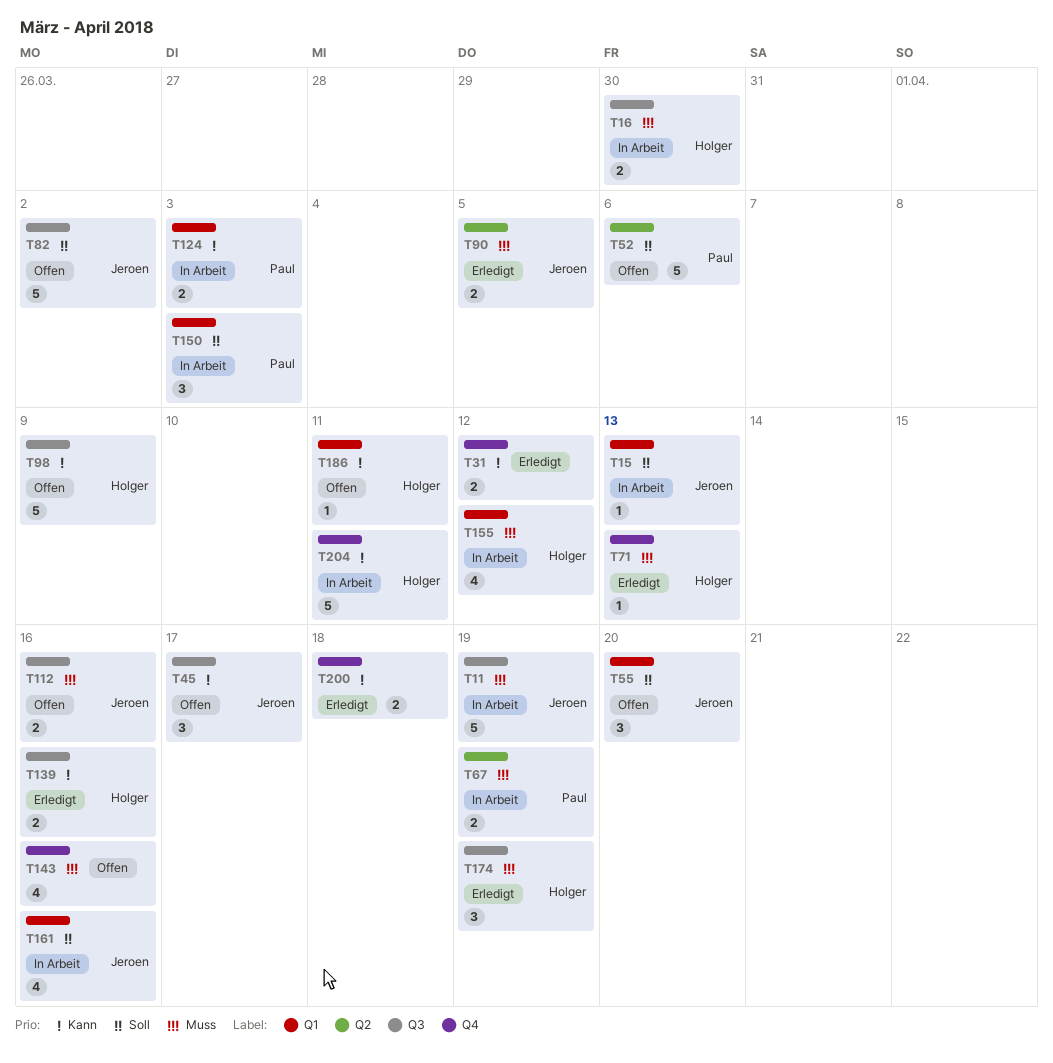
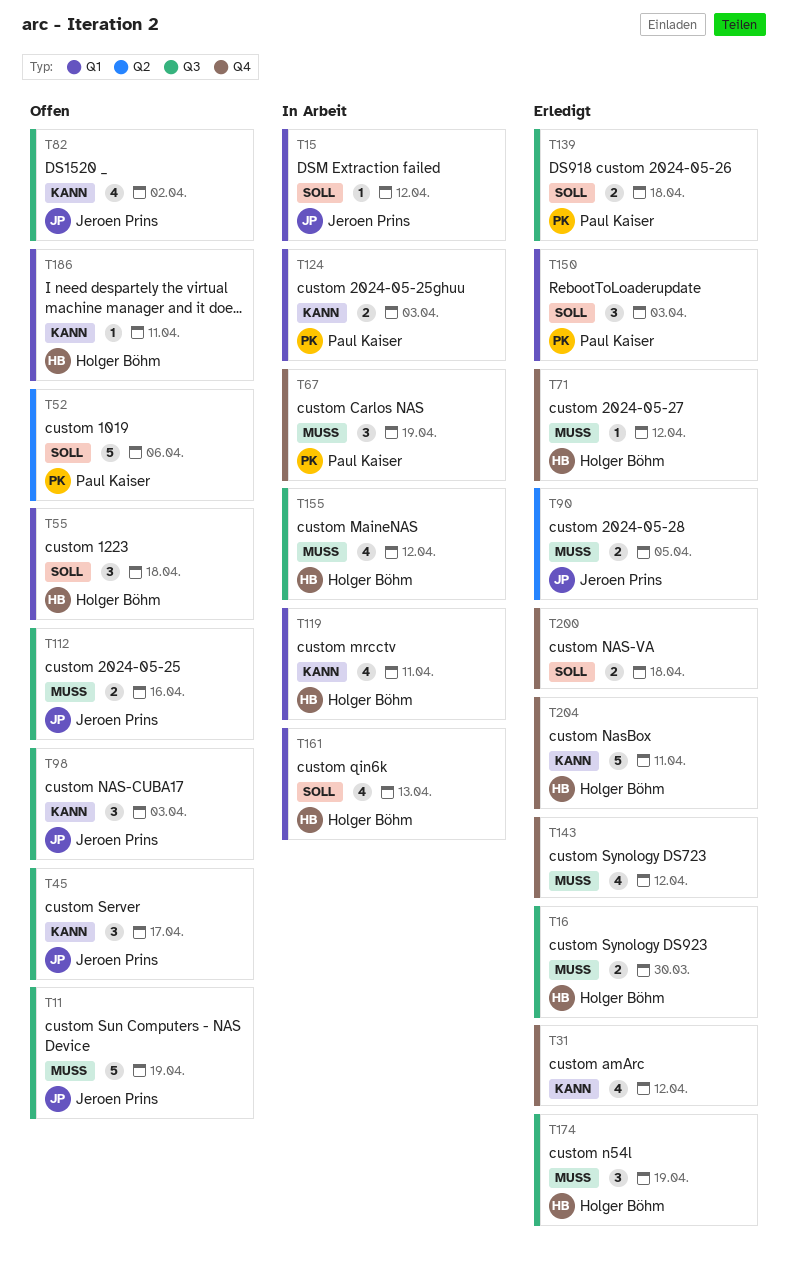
T11, status: In Arbeit -> Offen
T15, due: Apr 13 -> Apr 12
T16, status: In Arbeit -> Erledigt
T31, estimate: 2 -> 4
T55, owner: Jeroen Prins -> Holger Böhm
T55, due: Apr 20 -> Apr 18
T67, label: Q2 -> Q4
T67, estimate: 2 -> 3
T71, due: Apr 13 -> Apr 12
T82, priority: Soll -> Kann
T82, estimate: 5 -> 4
T98, owner: Holger Böhm -> Jeroen Prins
T98, estimate: 5 -> 3
T98, due: Apr 9 -> Apr 3
T119: none -> present
T139, owner: Holger Böhm -> Paul Kaiser
T139, priority: Kann -> Soll
T139, due: Apr 16 -> Apr 18
T143, status: Offen -> Erledigt
T143, due: Apr 16 -> Apr 12
T150, status: In Arbeit -> Erledigt
T155, label: Q1 -> Q3
T161, owner: Jeroen Prins -> Holger Böhm
T161, due: Apr 16 -> Apr 13
T200, priority: Kann -> Soll
T204, status: In Arbeit -> Erledigt

